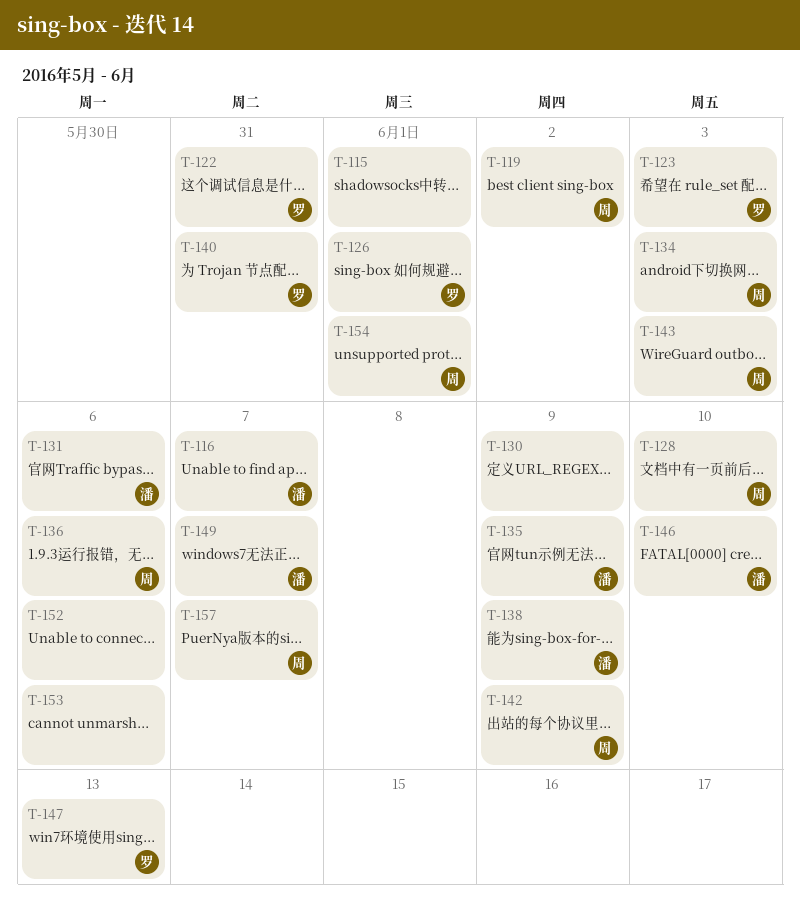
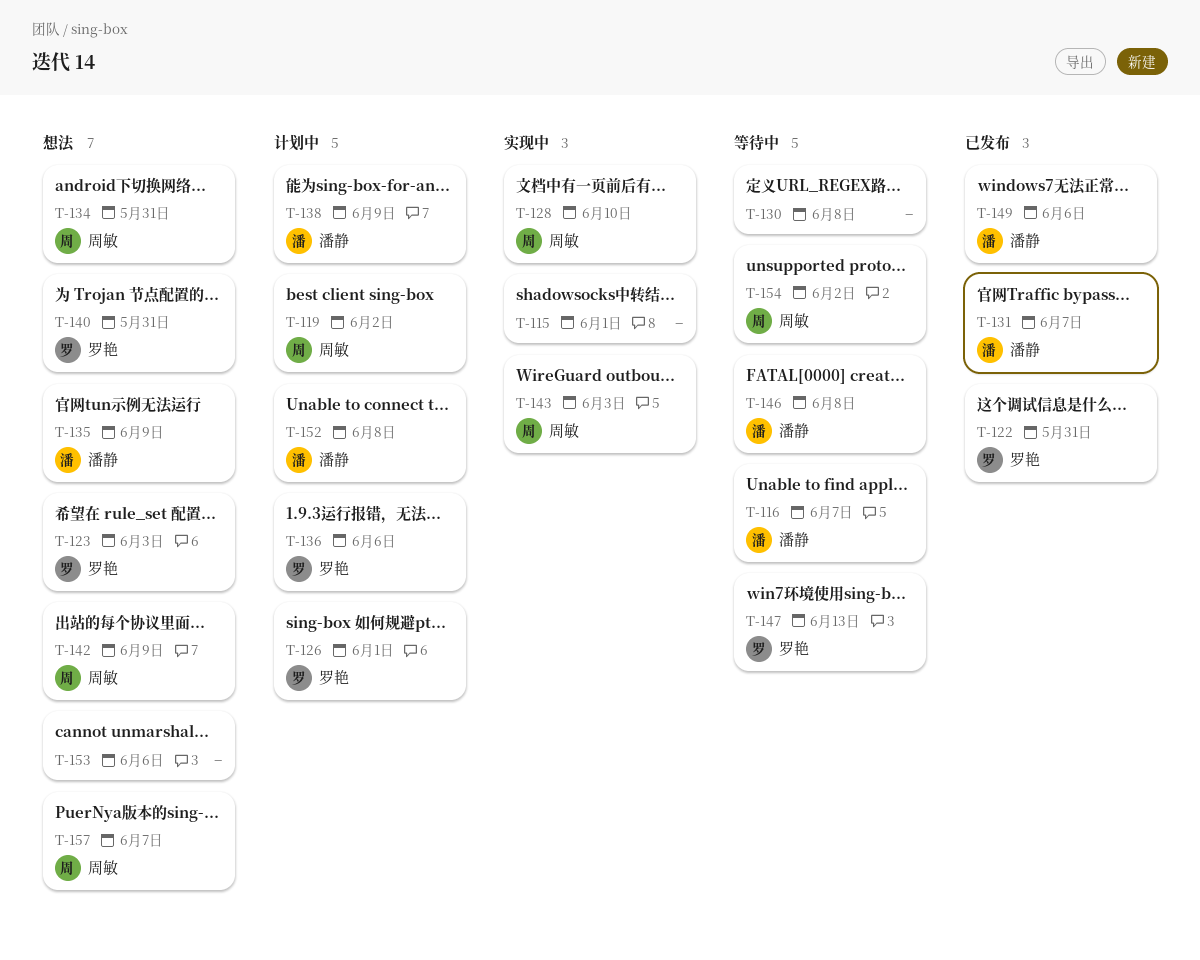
T-130, due: Jun 9 -> Jun 8
T-131, due: Jun 6 -> Jun 7
T-134, due: Jun 3 -> May 31
T-136, owner: 周敏 -> 罗艳
T-146, due: Jun 10 -> Jun 8
T-149, due: Jun 7 -> Jun 6
T-152, owner: none -> 潘静
T-152, due: Jun 6 -> Jun 8
T-154, due: Jun 1 -> Jun 2

